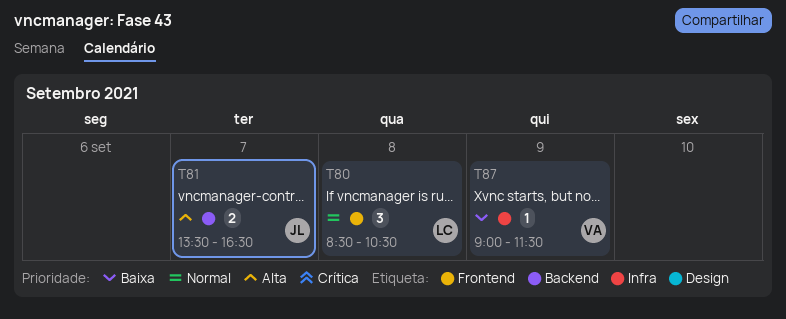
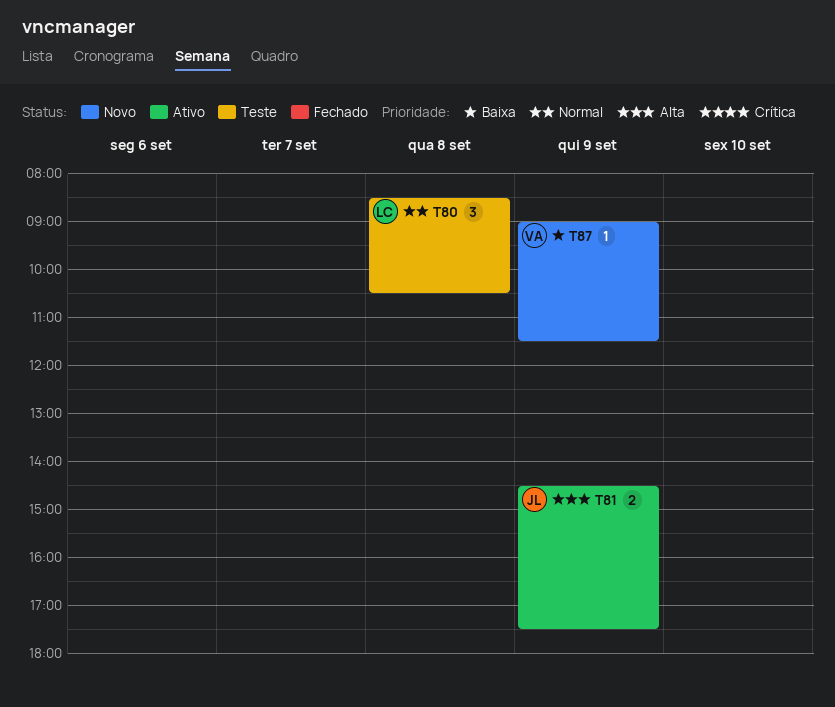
T81, day: Sep 7 -> Sep 9
T81, begins: 13:30 -> 14:30
T81, ends: 16:30 -> 17:30

